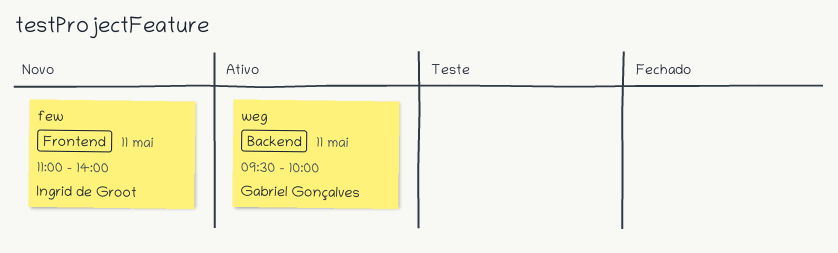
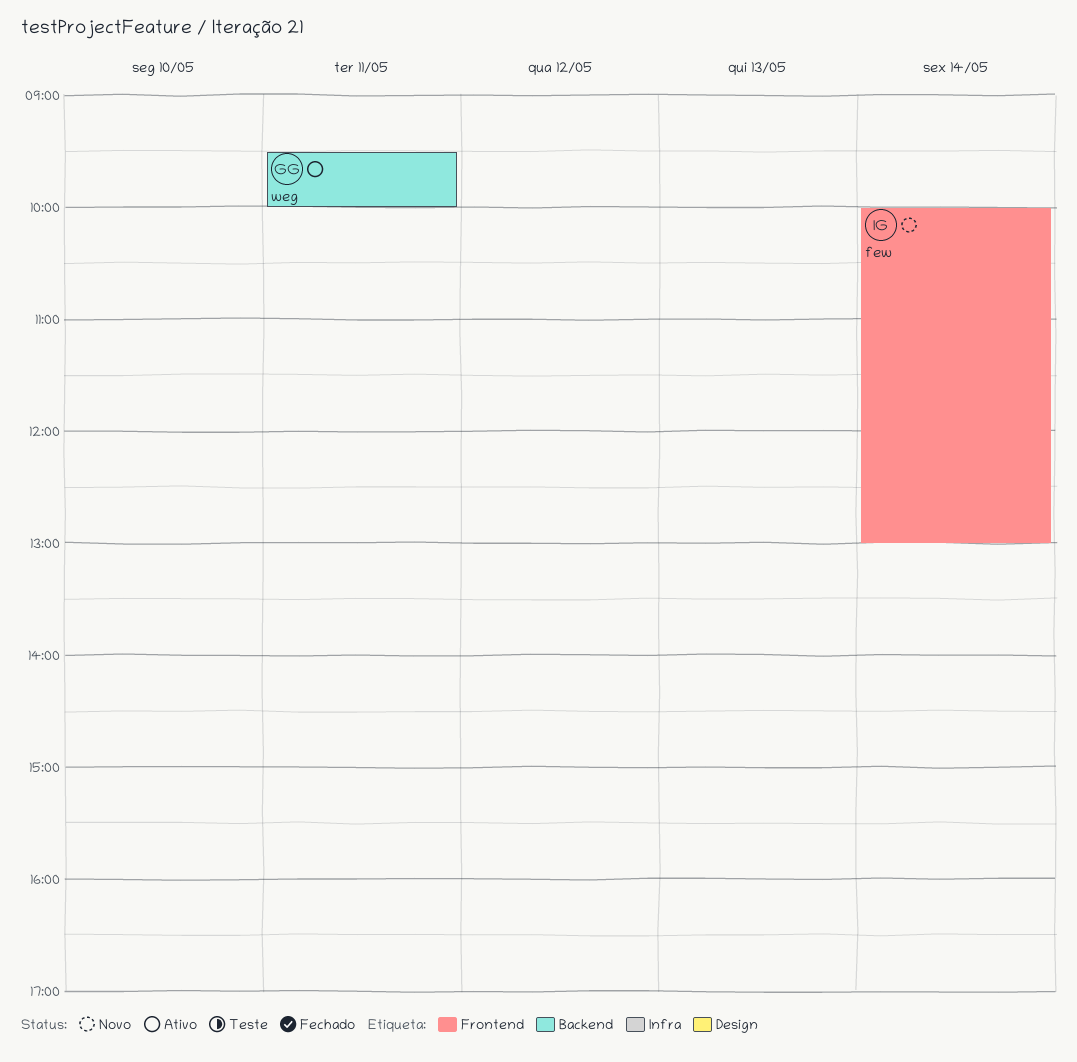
few, day: May 11 -> May 14
few, begins: 11:00 -> 10:00
few, ends: 14:00 -> 13:00

